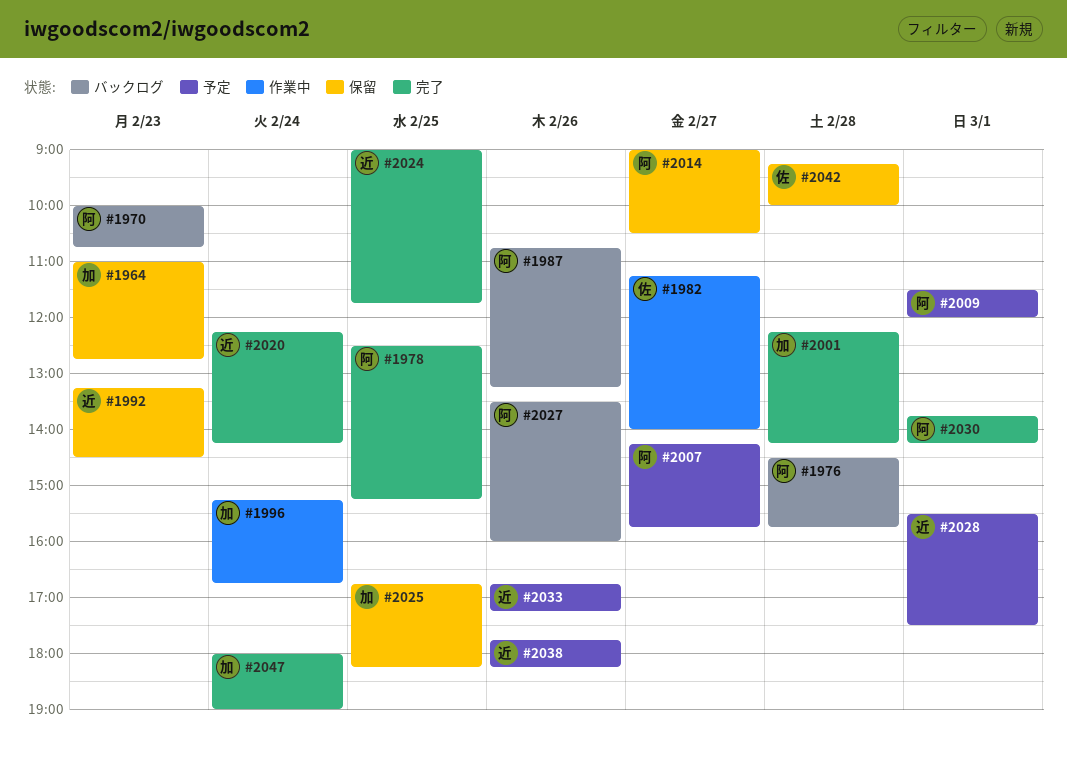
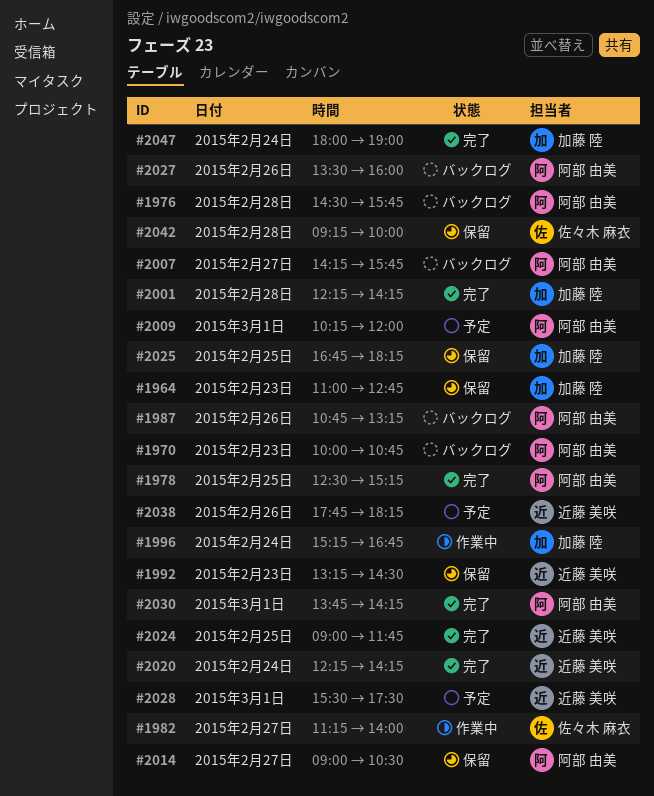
#2007, status: 予定 -> バックログ
#2009, begins: 11:30 -> 10:15
#2033: present -> none

